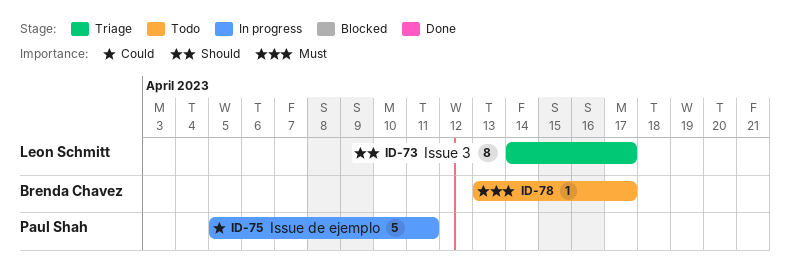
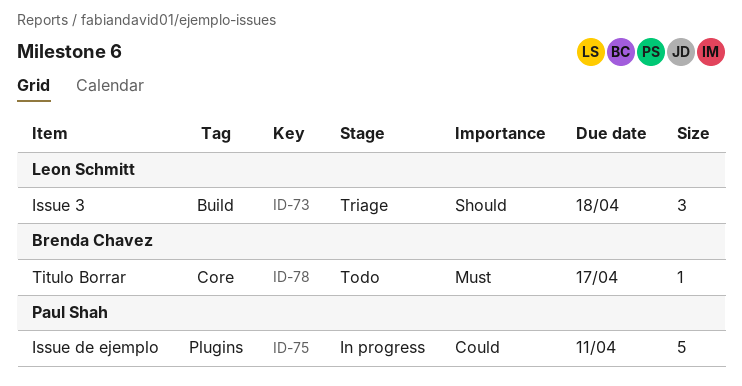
ID-73, estimate: 8 -> 3
ID-73, due: Apr 17 -> Apr 18

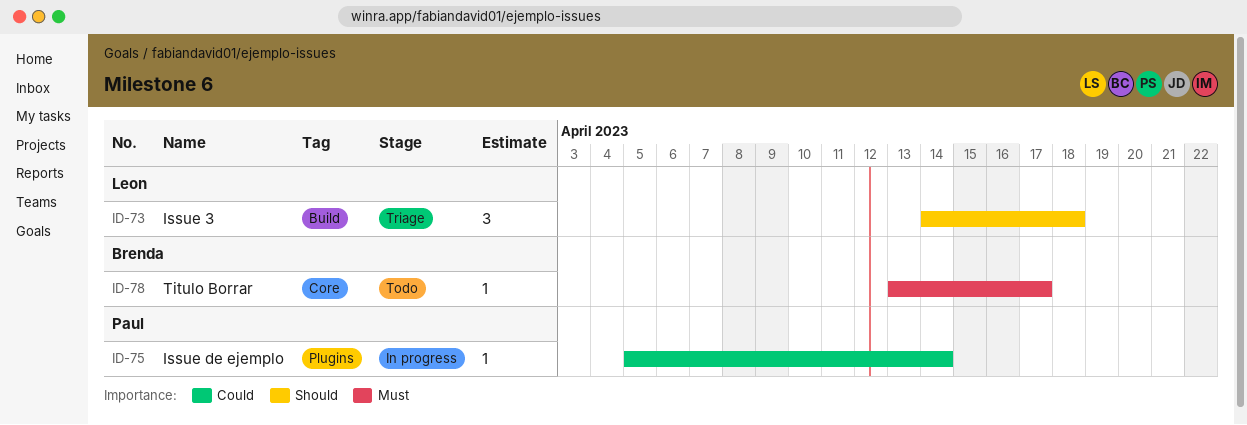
ID-75, estimate: 5 -> 1
ID-75, due: Apr 11 -> Apr 14

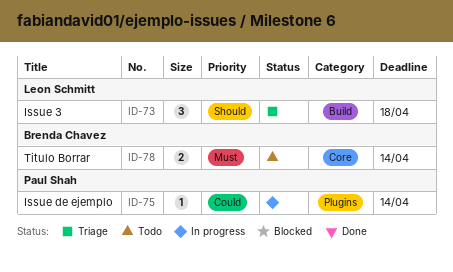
ID-78, estimate: 1 -> 2
ID-78, due: Apr 17 -> Apr 14

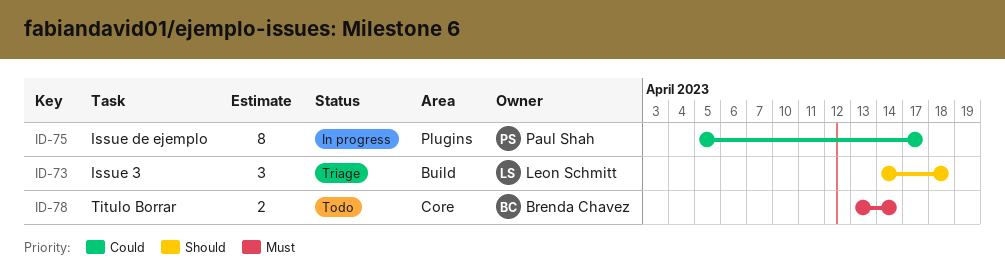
ID-75, estimate: 1 -> 8
ID-75, due: Apr 14 -> Apr 17

